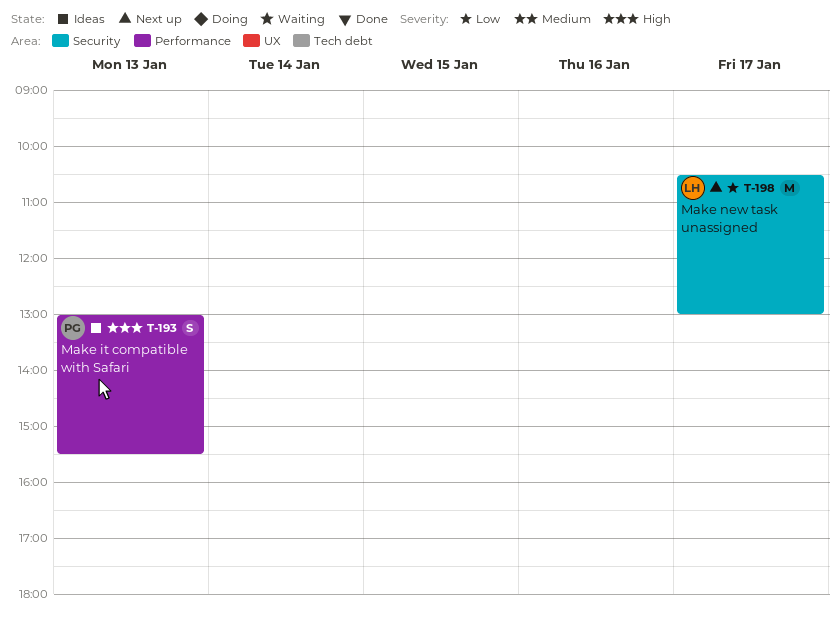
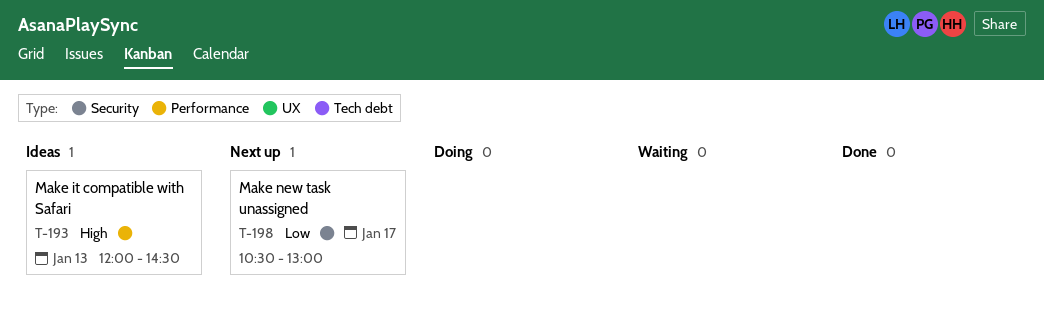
T-193, begins: 13:00 -> 12:00
T-193, ends: 15:30 -> 14:30

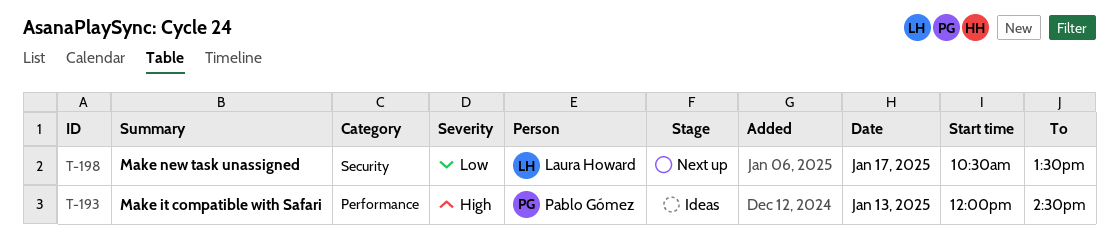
T-198, ends: 13:00 -> 13:30

